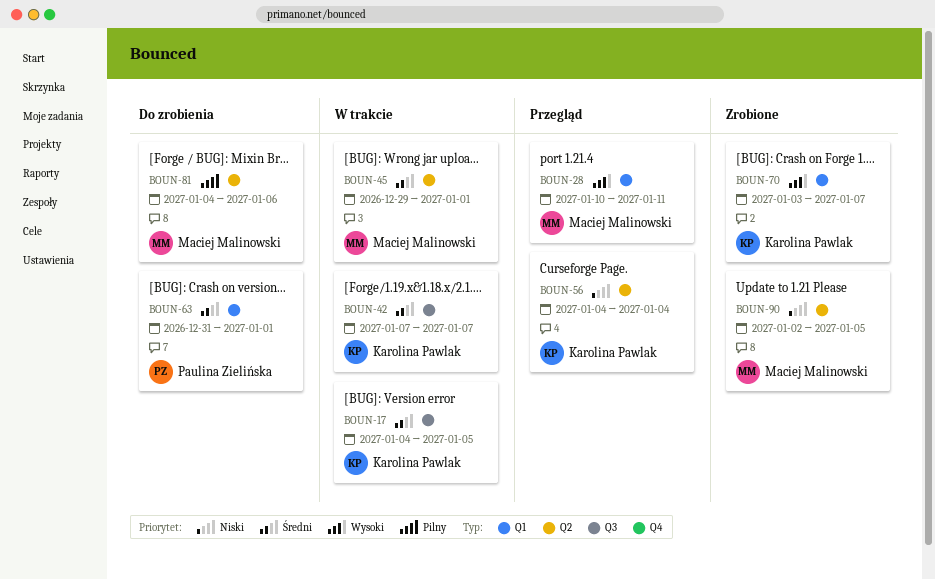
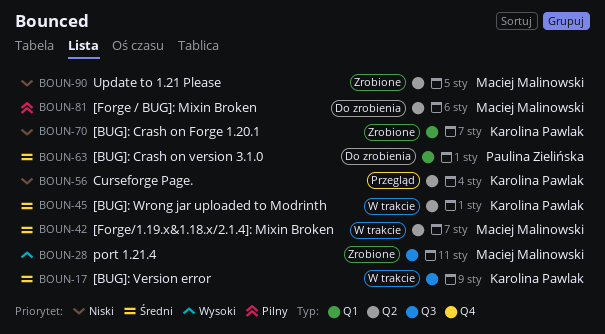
BOUN-17, due: Jan 5 -> Jan 9
BOUN-28, status: Przegląd -> Zrobione
BOUN-28, label: Q1 -> Q3
BOUN-42, owner: Karolina Pawlak -> Maciej Malinowski
BOUN-42, label: Q3 -> Q2
BOUN-45, owner: Maciej Malinowski -> Karolina Pawlak
BOUN-70, priority: Wysoki -> Niski

